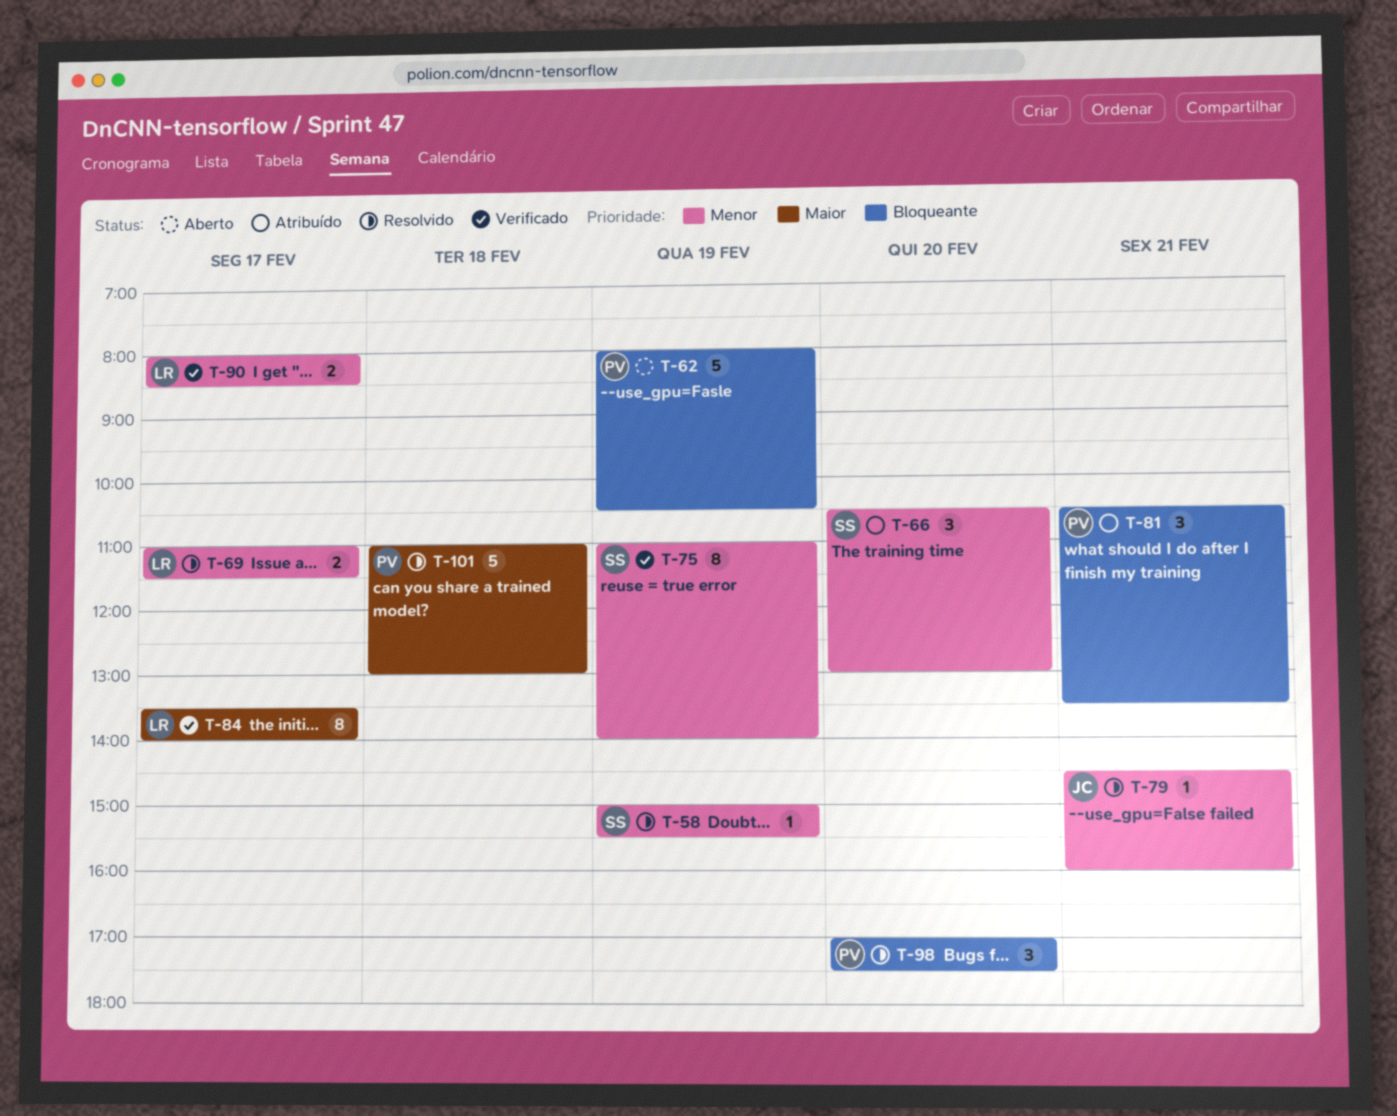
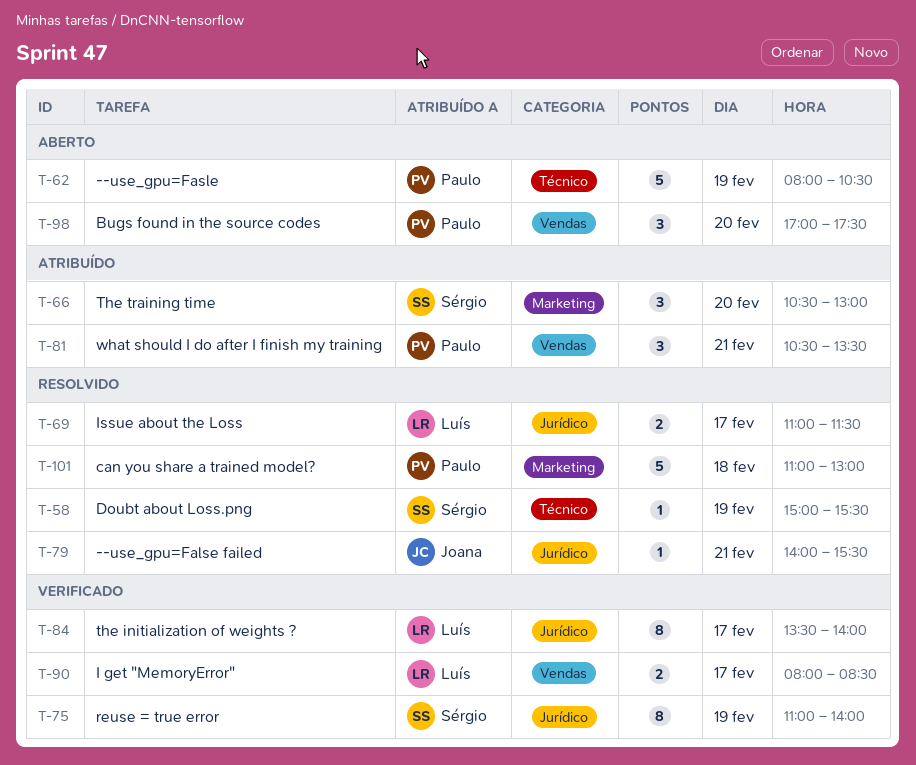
T-79, begins: 14:30 -> 14:00
T-79, ends: 16:00 -> 15:30
T-98, status: Resolvido -> Aberto

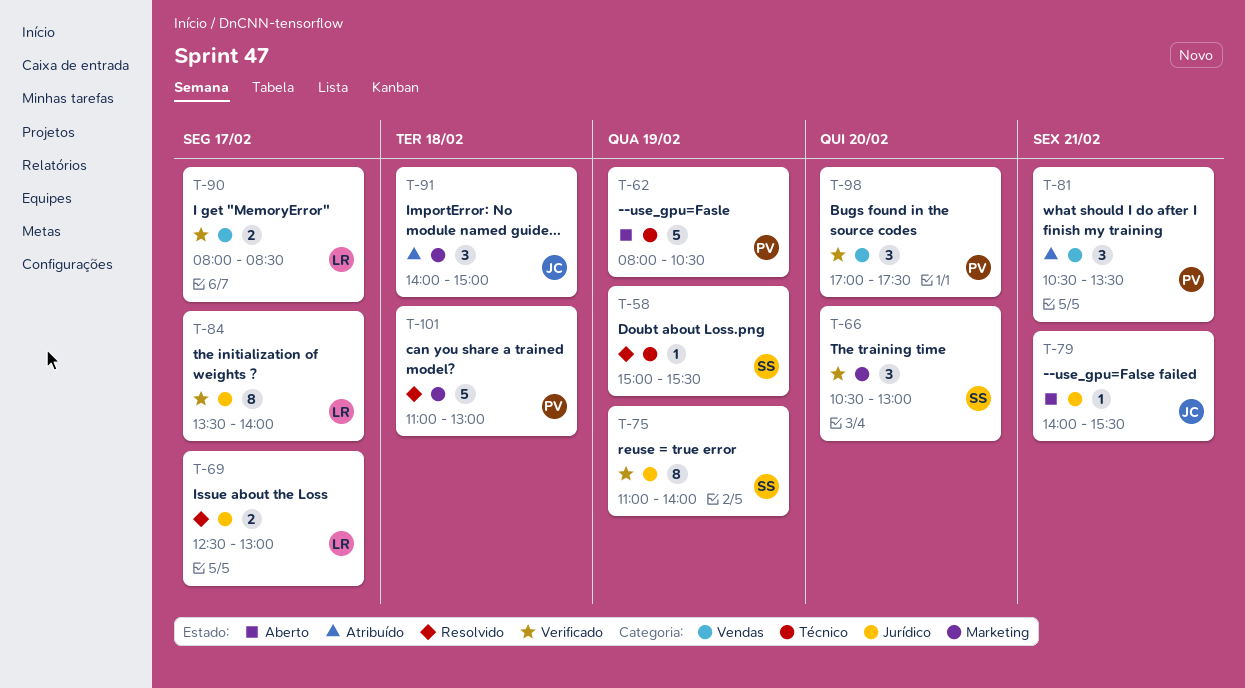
T-66, status: Atribuído -> Verificado
T-69, begins: 11:00 -> 12:30
T-69, ends: 11:30 -> 13:00
T-79, status: Resolvido -> Aberto
T-91: none -> present
T-98, status: Aberto -> Verificado

